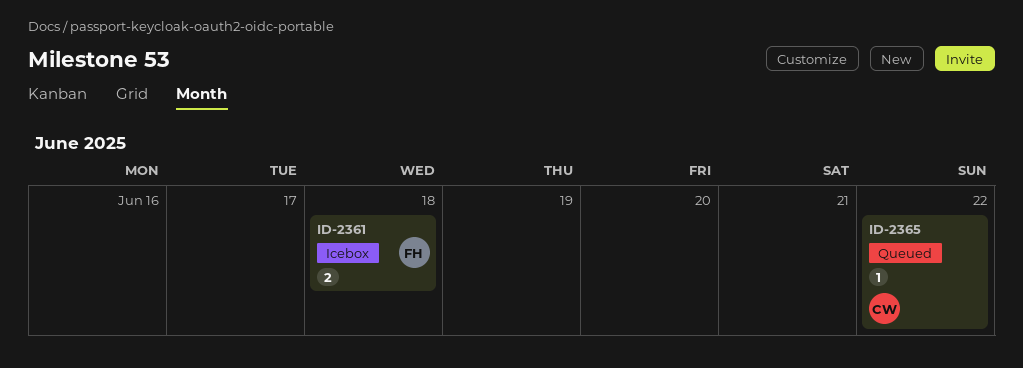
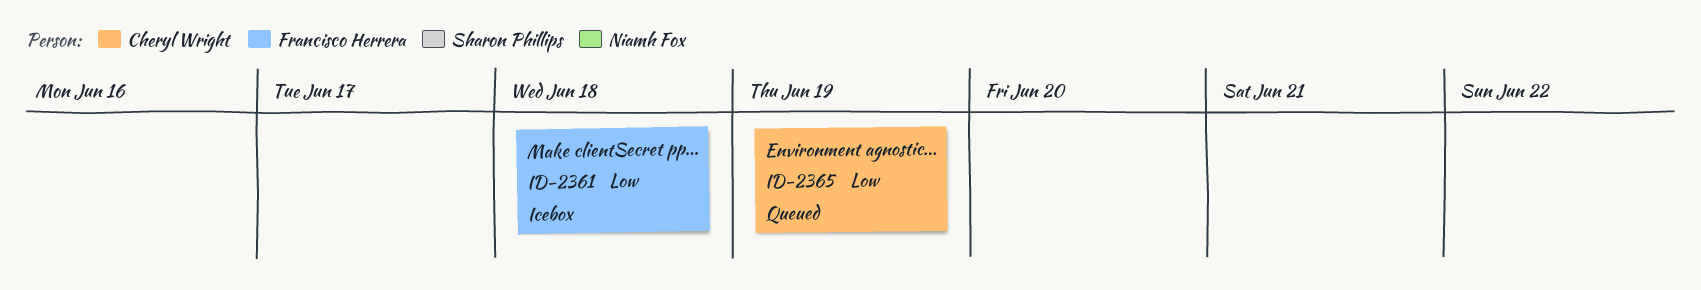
ID-2365, due: Jun 22 -> Jun 19

